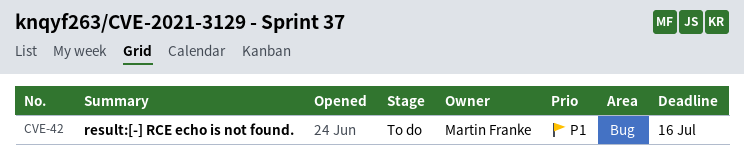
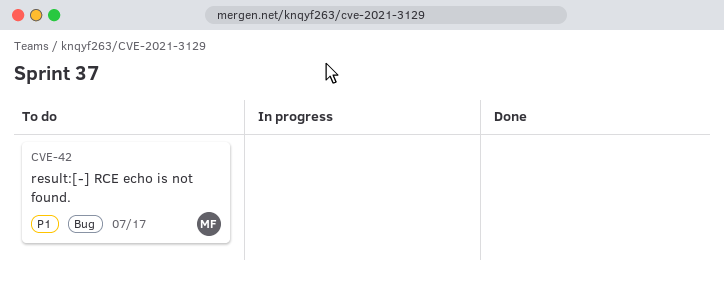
CVE-42, due: Jul 16 -> Jul 17

